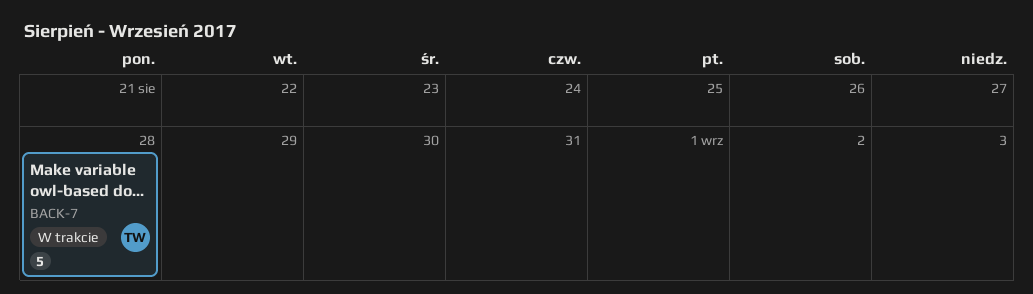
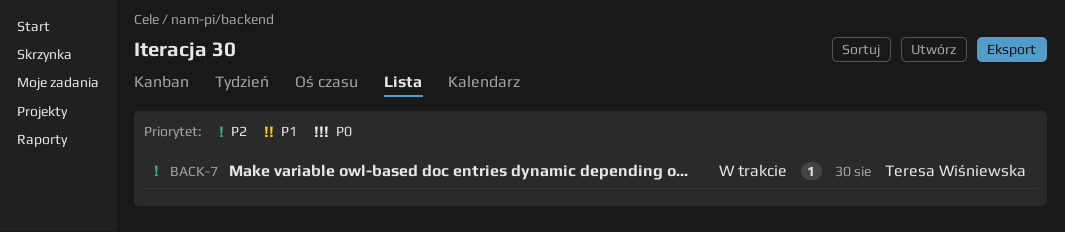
BACK-7, estimate: 5 -> 1
BACK-7, due: Aug 28 -> Aug 30

